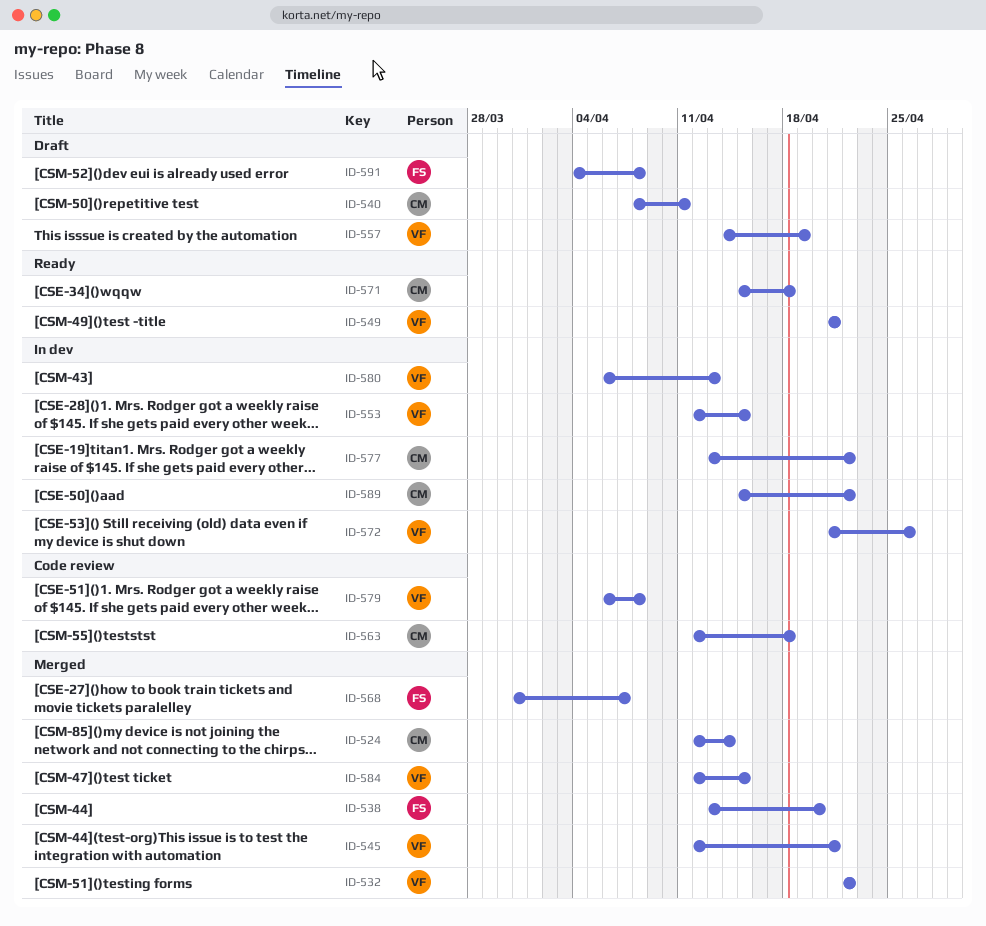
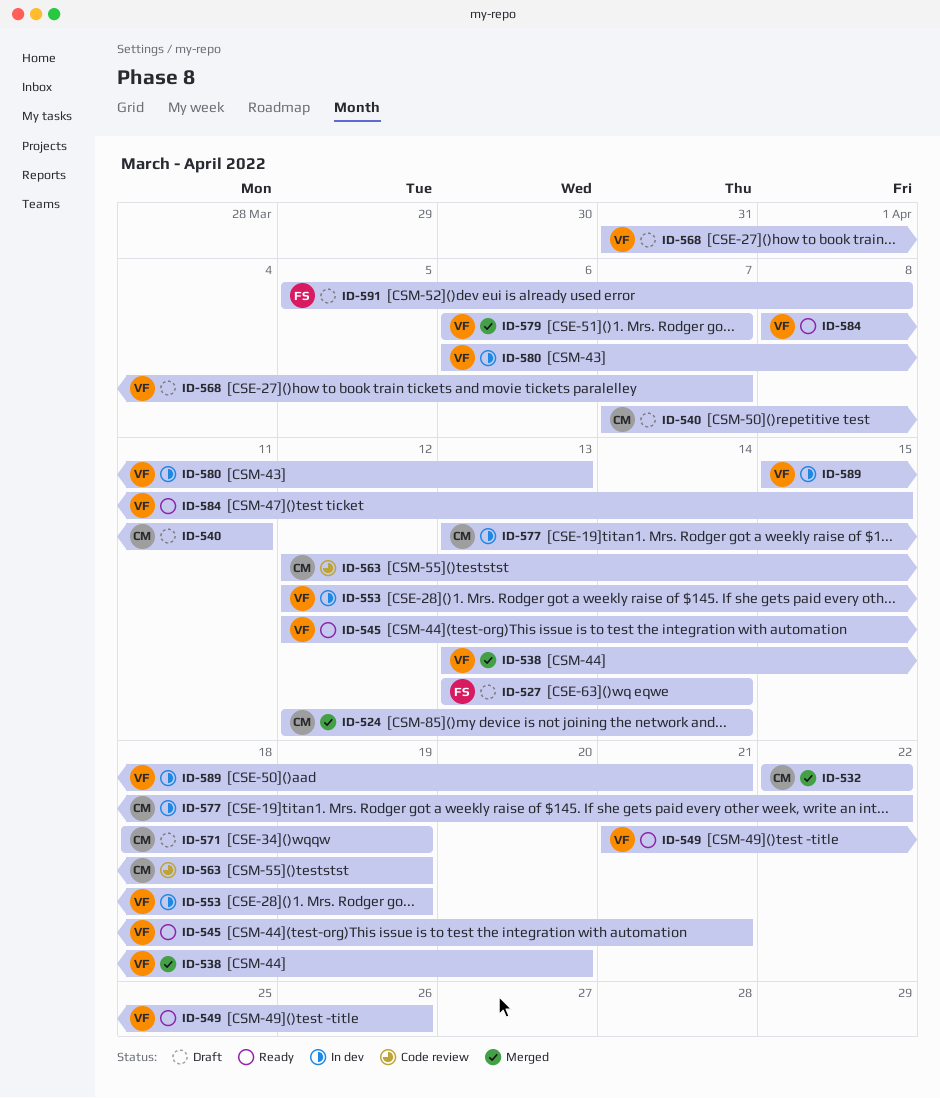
ID-527: none -> present
ID-532, owner: VF -> CM
ID-538, owner: FS -> VF
ID-540, start: Apr 8 -> Apr 7
ID-545, status: Merged -> Ready
ID-549, due: Apr 21 -> Apr 26
ID-553, due: Apr 15 -> Apr 19
ID-557: present -> none
ID-563, due: Apr 18 -> Apr 19
ID-568, status: Merged -> Draft
ID-568, owner: FS -> VF
ID-571, status: Ready -> Draft
ID-571, start: Apr 15 -> Apr 18
ID-571, due: Apr 18 -> Apr 19
ID-572: present -> none
ID-579, status: Code review -> Merged
ID-579, due: Apr 8 -> Apr 7
ID-584, status: Merged -> Ready
ID-584, start: Apr 12 -> Apr 8
ID-589, owner: CM -> VF
ID-589, due: Apr 22 -> Apr 21
ID-591, start: Apr 4 -> Apr 5

